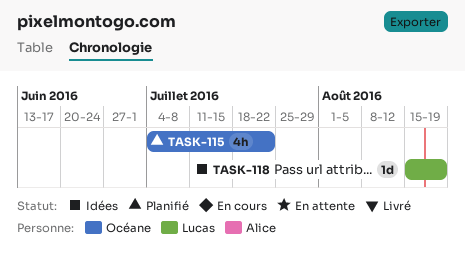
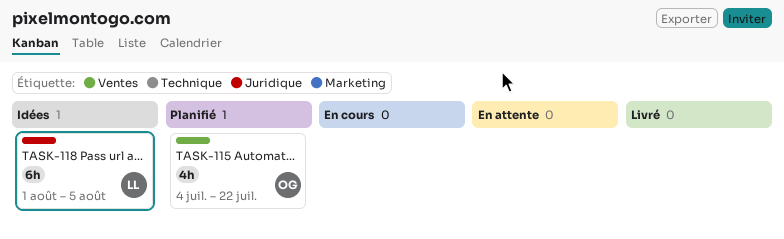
TASK-118, estimate: 1d -> 6h
TASK-118, start: Aug 15 -> Aug 1
TASK-118, due: Aug 19 -> Aug 5

